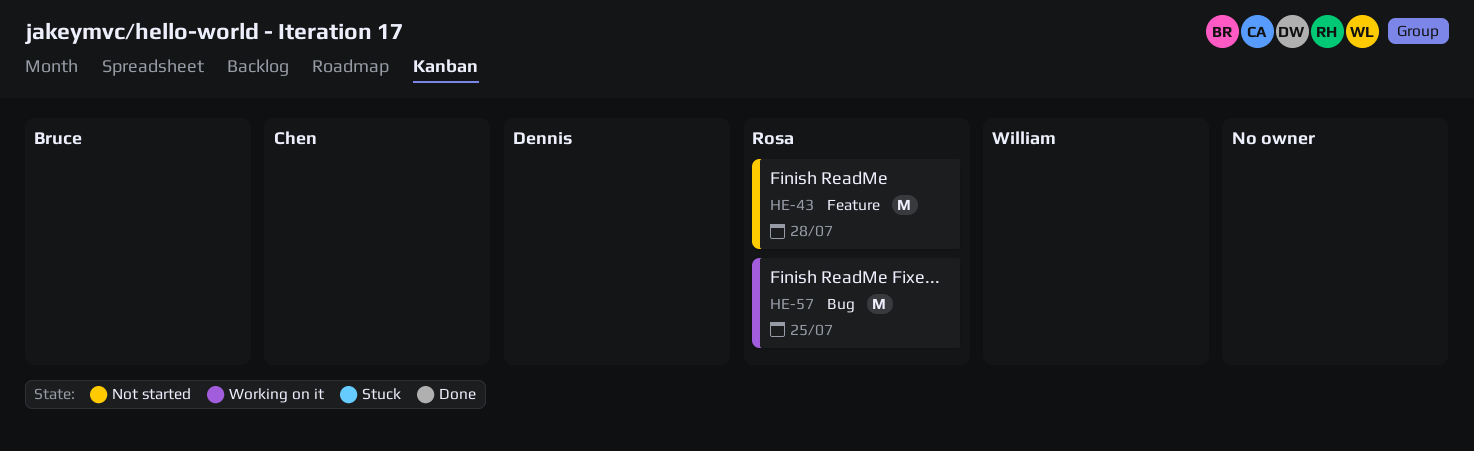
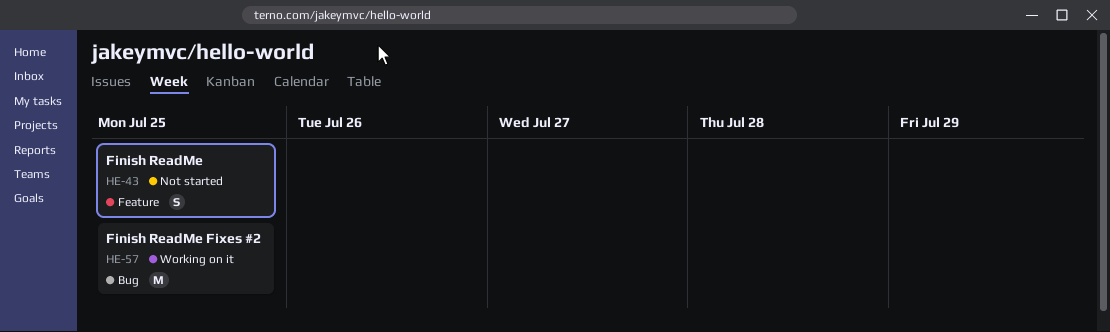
HE-43, estimate: M -> S
HE-43, due: Jul 28 -> Jul 25

